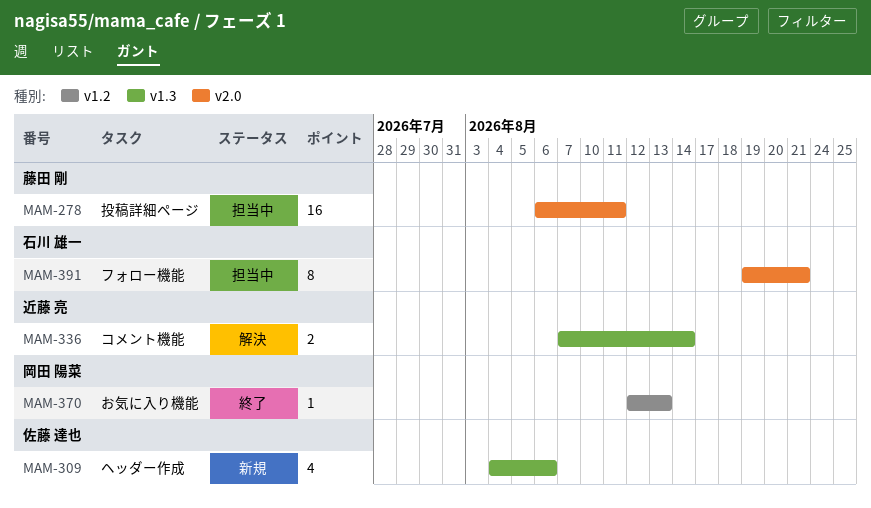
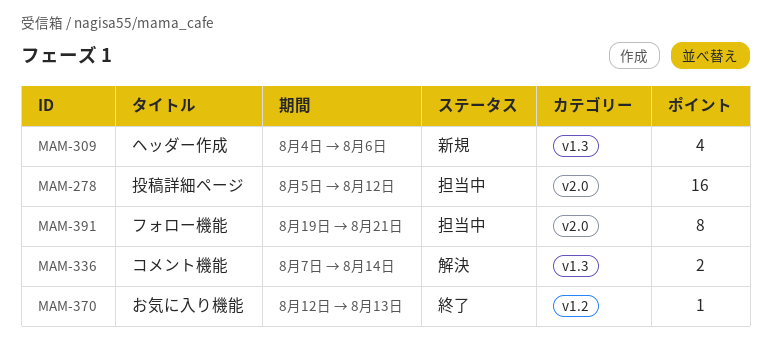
MAM-278, start: Aug 6 -> Aug 5
MAM-278, due: Aug 11 -> Aug 12

